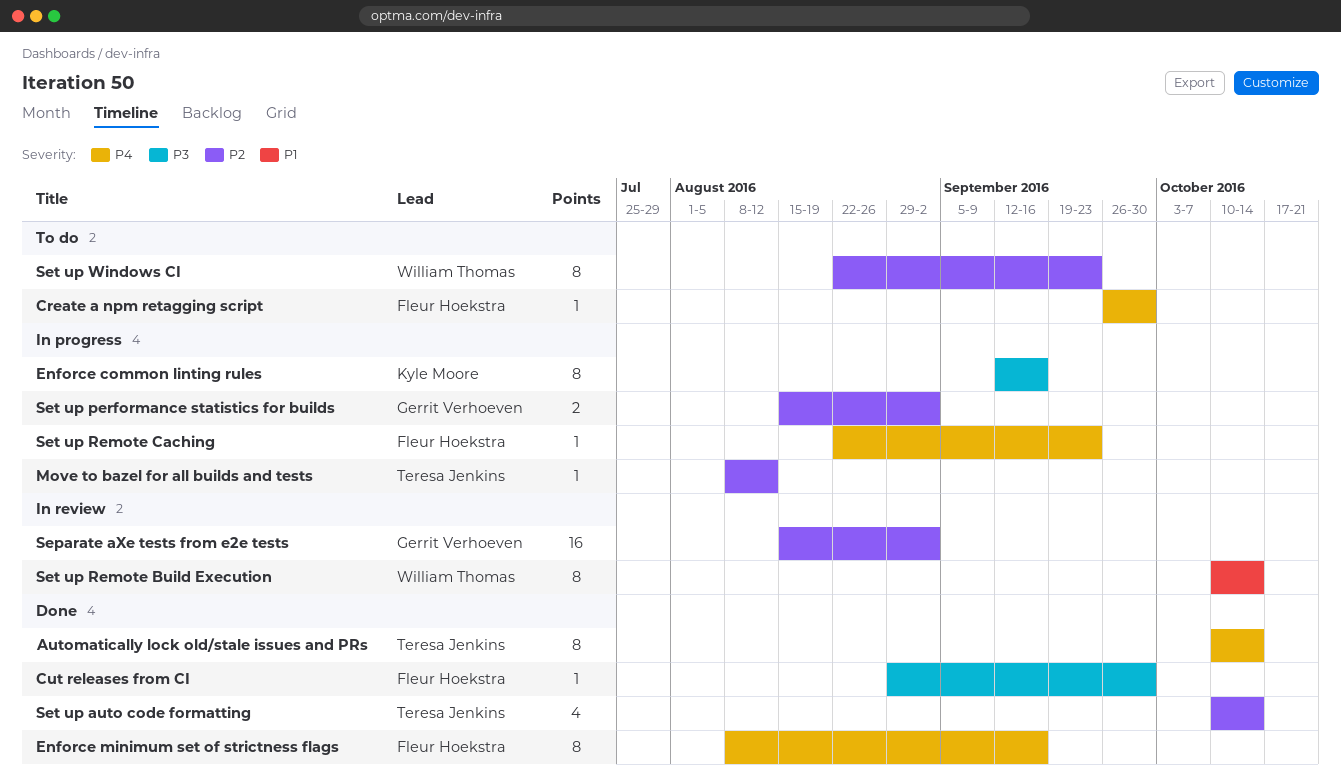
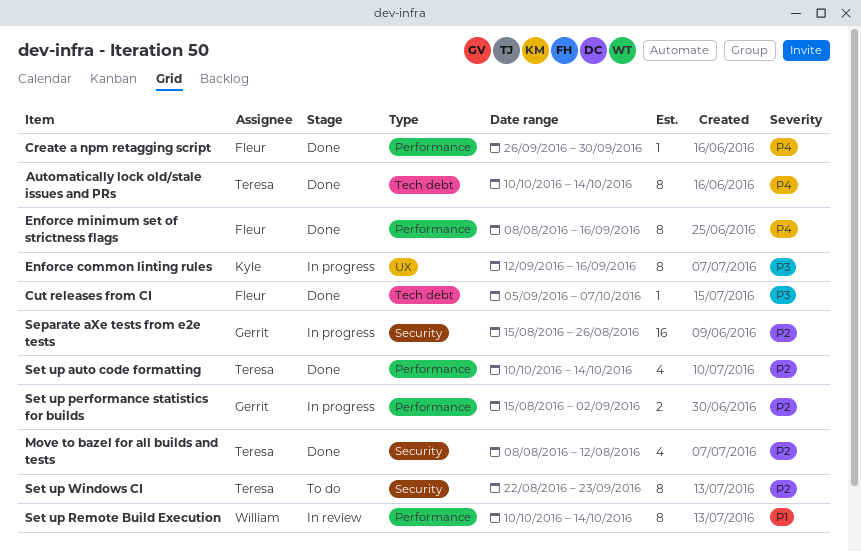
Create a npm retagging script, status: To do -> Done
Cut releases from CI, start: Aug 29 -> Sep 5
Cut releases from CI, due: Sep 30 -> Oct 7
Move to bazel for all builds and tests, status: In progress -> Done
Move to bazel for all builds and tests, estimate: 1 -> 4
Separate aXe tests from e2e tests, status: In review -> In progress
Separate aXe tests from e2e tests, due: Sep 2 -> Aug 26
Set up Remote Caching: present -> none
Set up Windows CI, owner: William Thomas -> Teresa Jenkins

